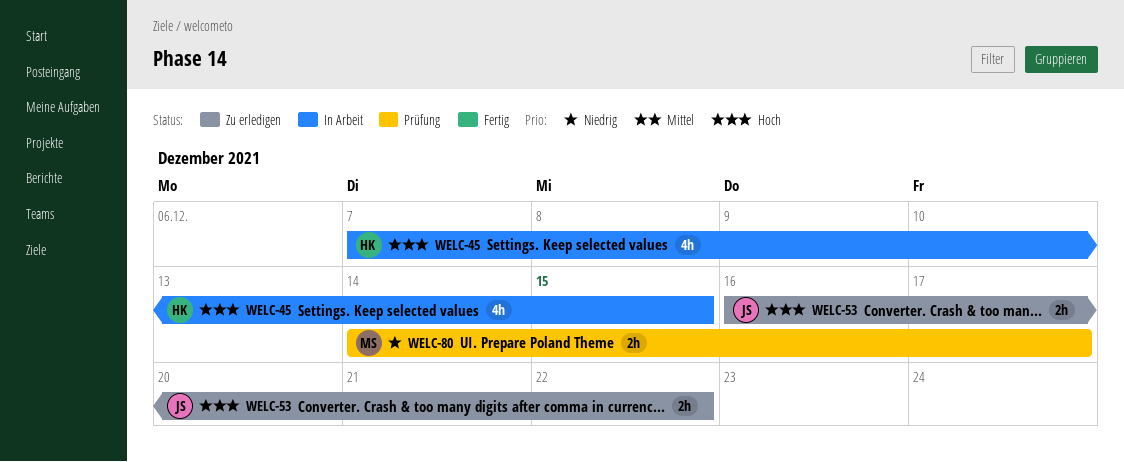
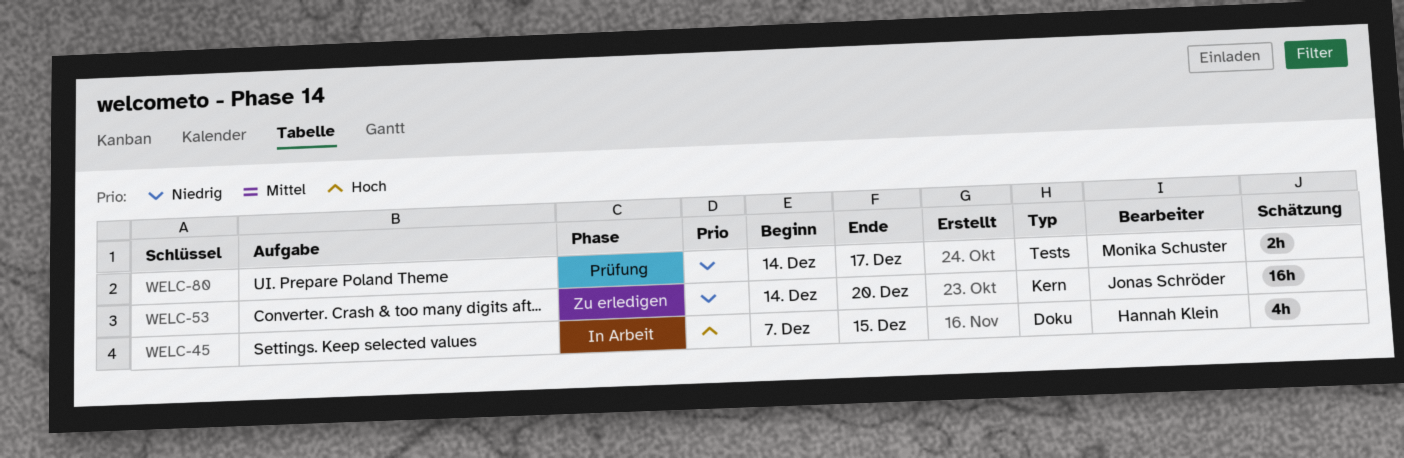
WELC-53, priority: Hoch -> Niedrig
WELC-53, estimate: 2h -> 16h
WELC-53, start: Dec 16 -> Dec 14
WELC-53, due: Dec 22 -> Dec 20

